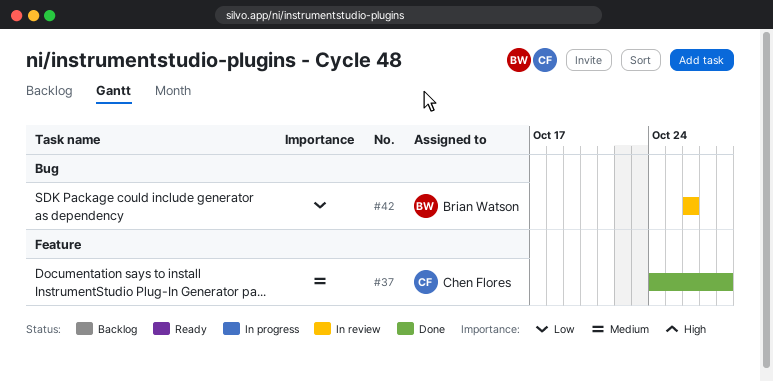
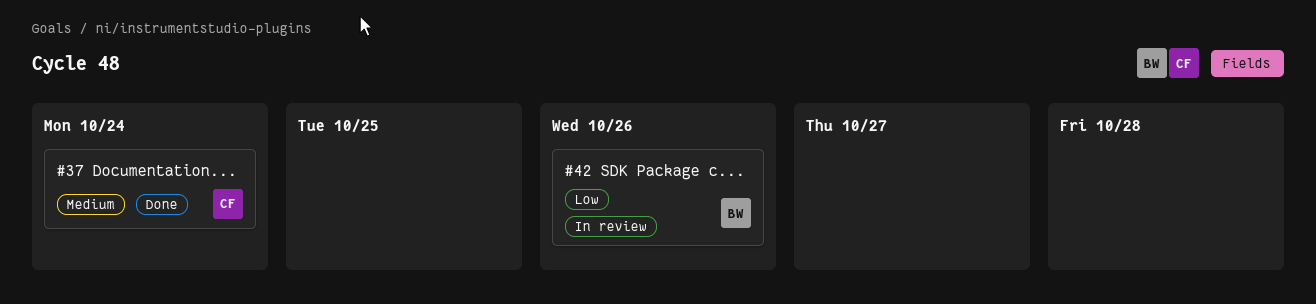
#37, due: Oct 28 -> Oct 24

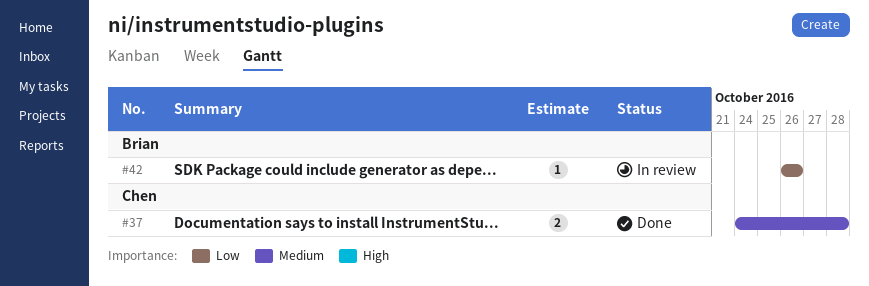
#37, due: Oct 24 -> Oct 28

